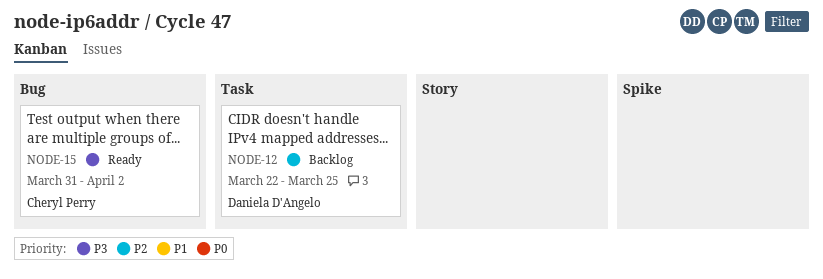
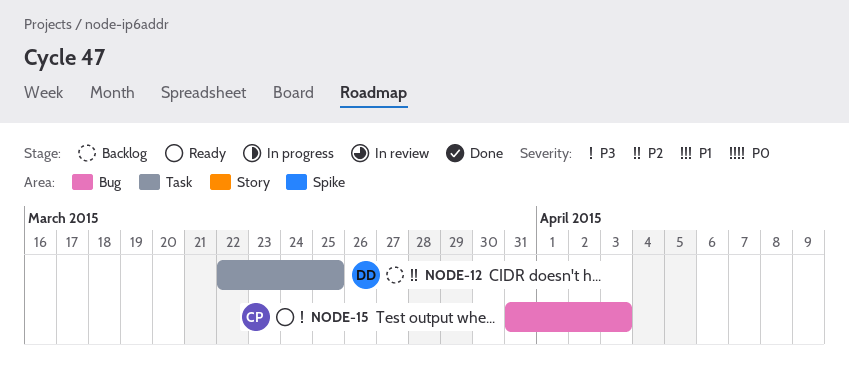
NODE-15, due: Apr 2 -> Apr 3

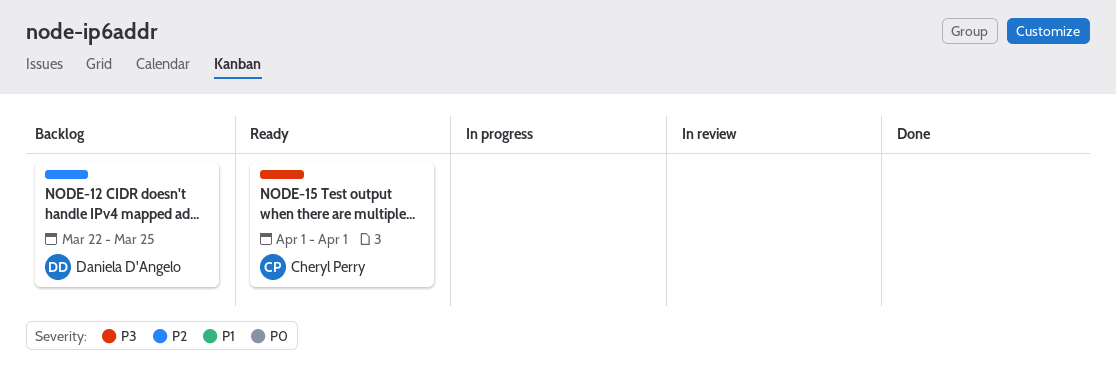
NODE-15, start: Mar 31 -> Apr 1
NODE-15, due: Apr 3 -> Apr 1

